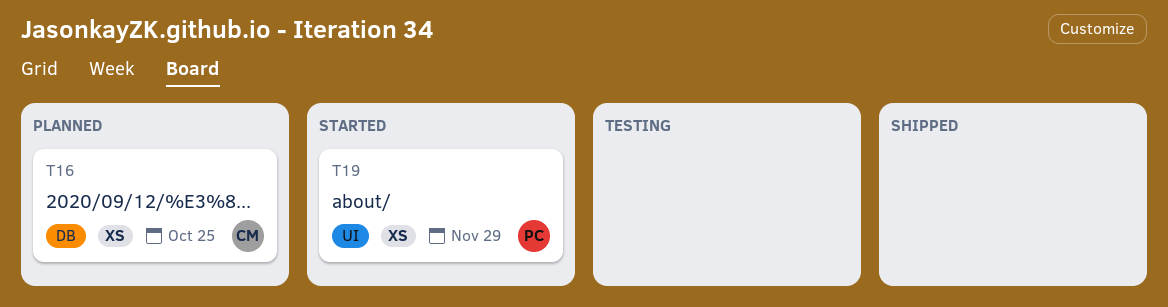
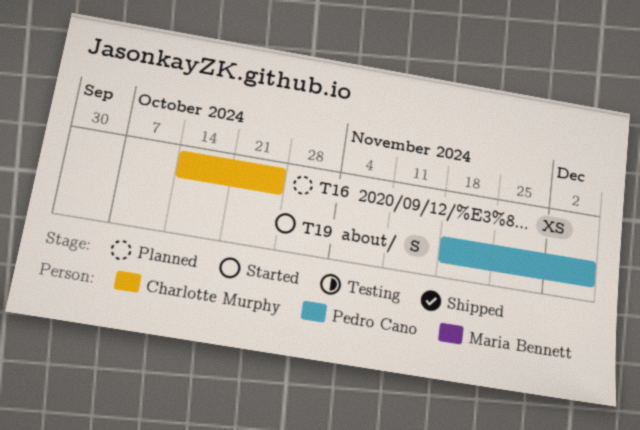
T19, estimate: XS -> S
T19, due: Nov 29 -> Dec 6

